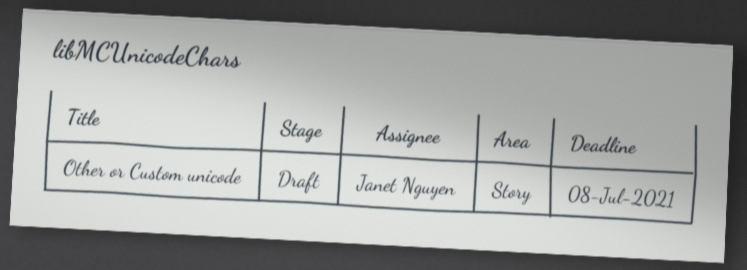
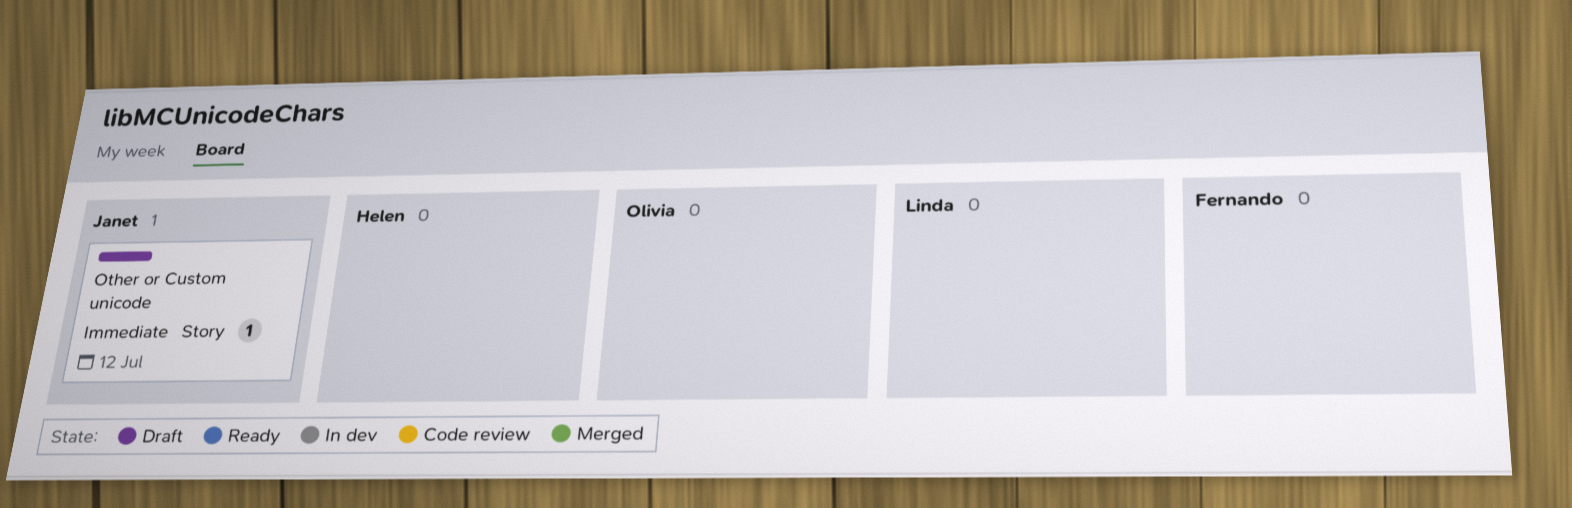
Other or Custom unicode, due: Jul 8 -> Jul 12

